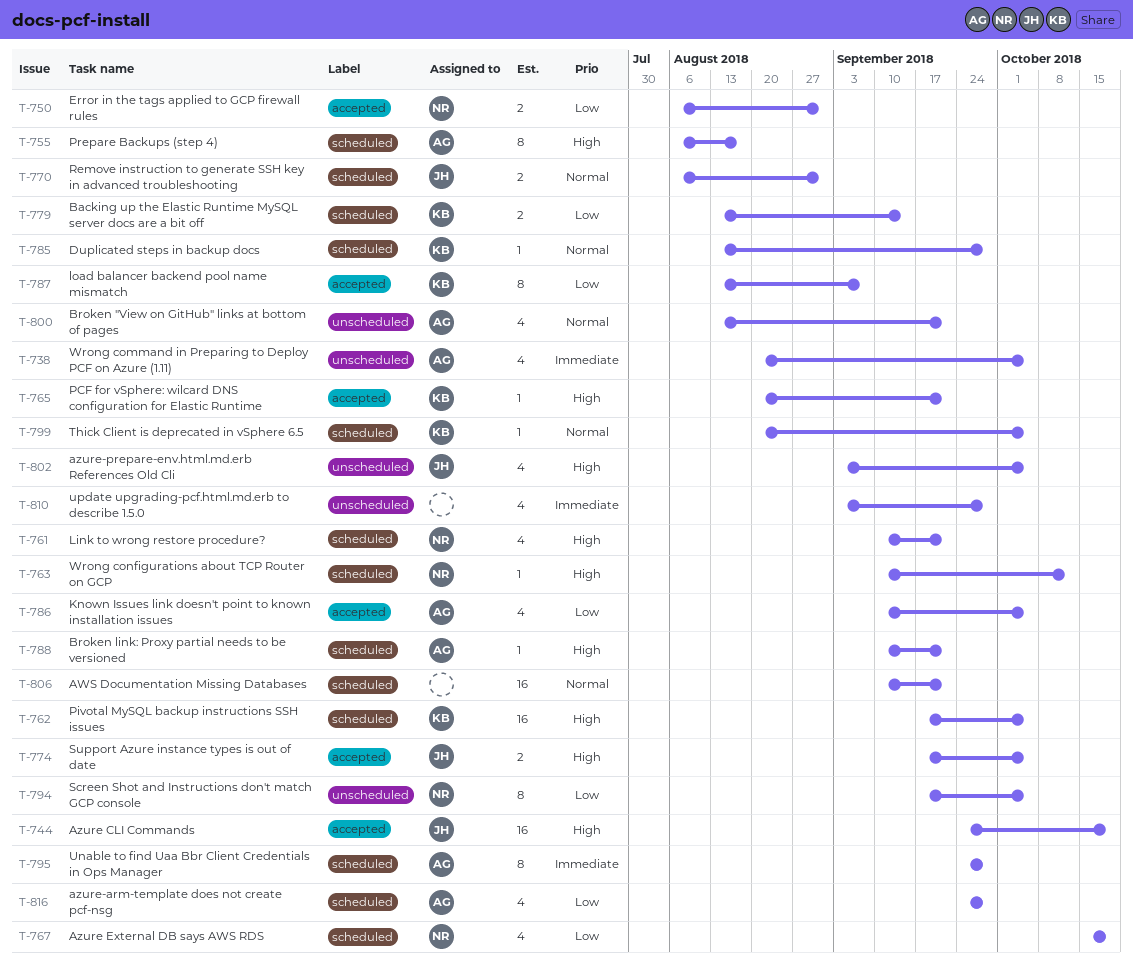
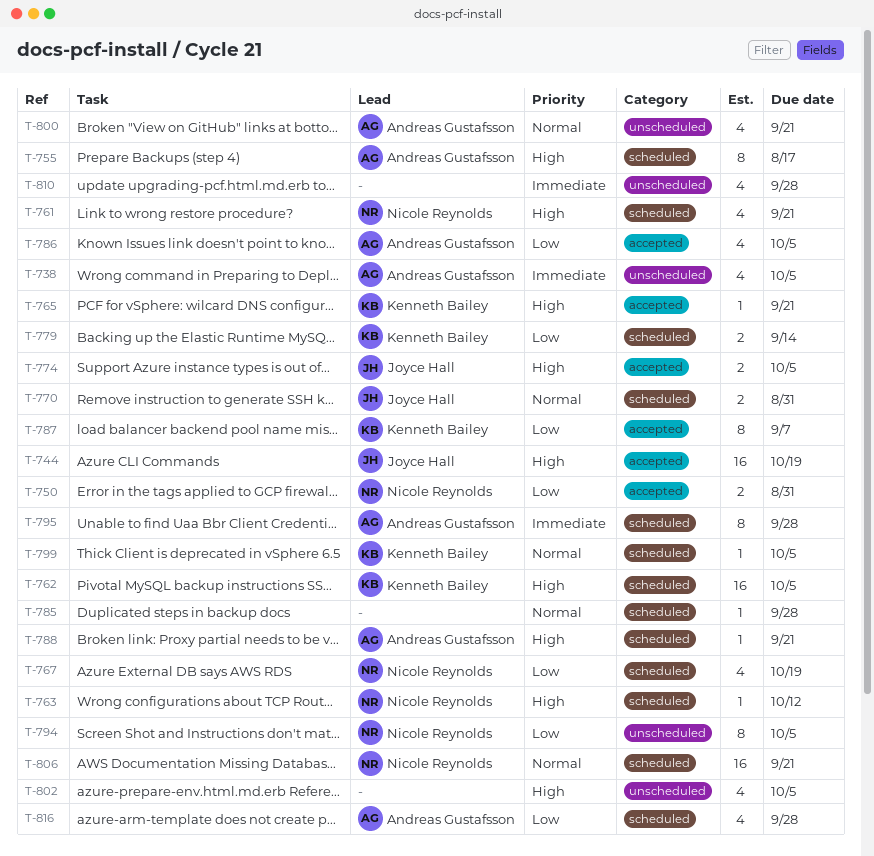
T-785, owner: Kenneth Bailey -> none
T-802, owner: Joyce Hall -> none
T-806, owner: none -> Nicole Reynolds

